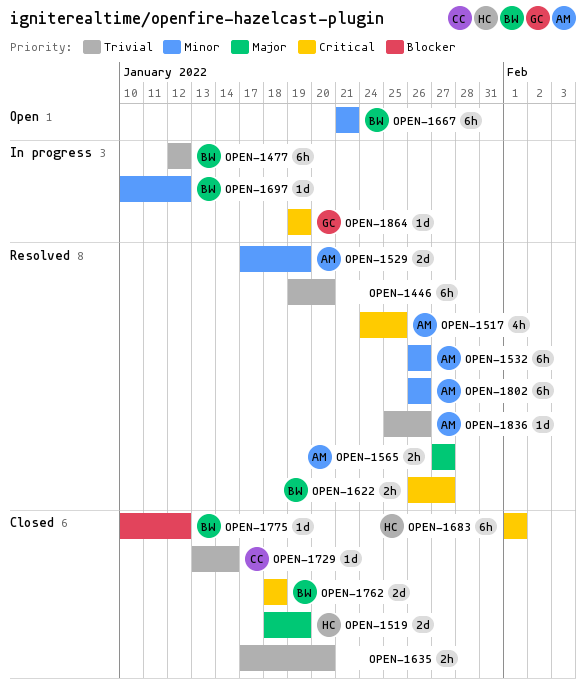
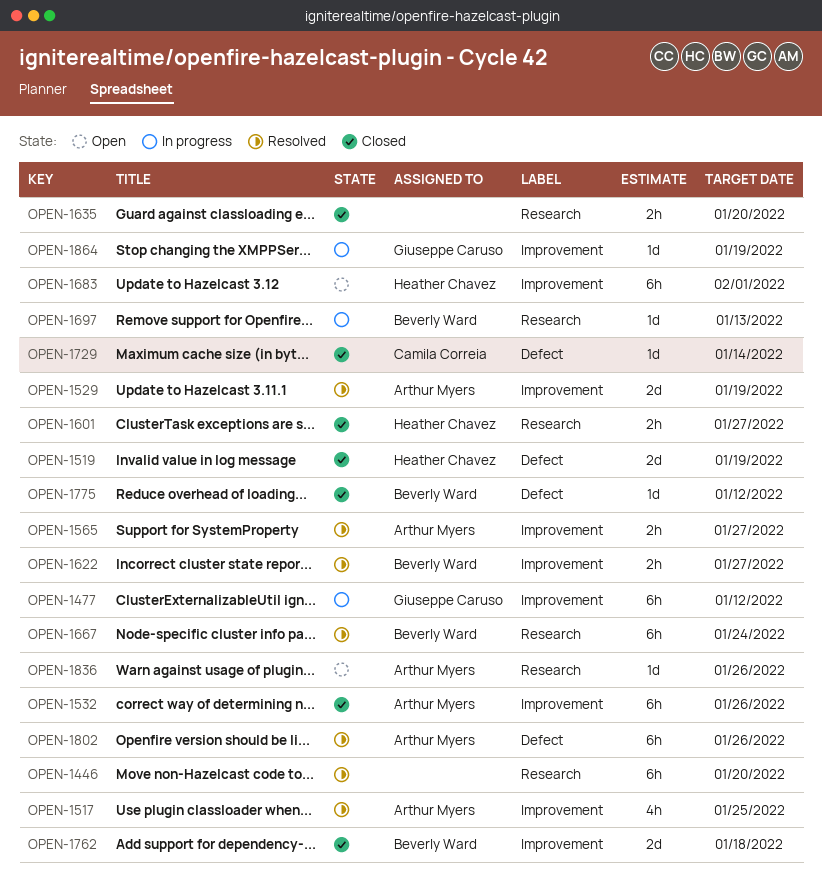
OPEN-1477, owner: Beverly Ward -> Giuseppe Caruso
OPEN-1532, status: Resolved -> Closed
OPEN-1601: none -> present
OPEN-1667, status: Open -> Resolved
OPEN-1667, due: Jan 21 -> Jan 24
OPEN-1683, status: Closed -> Open
OPEN-1697, due: Jan 12 -> Jan 13
OPEN-1836, status: Resolved -> Open

